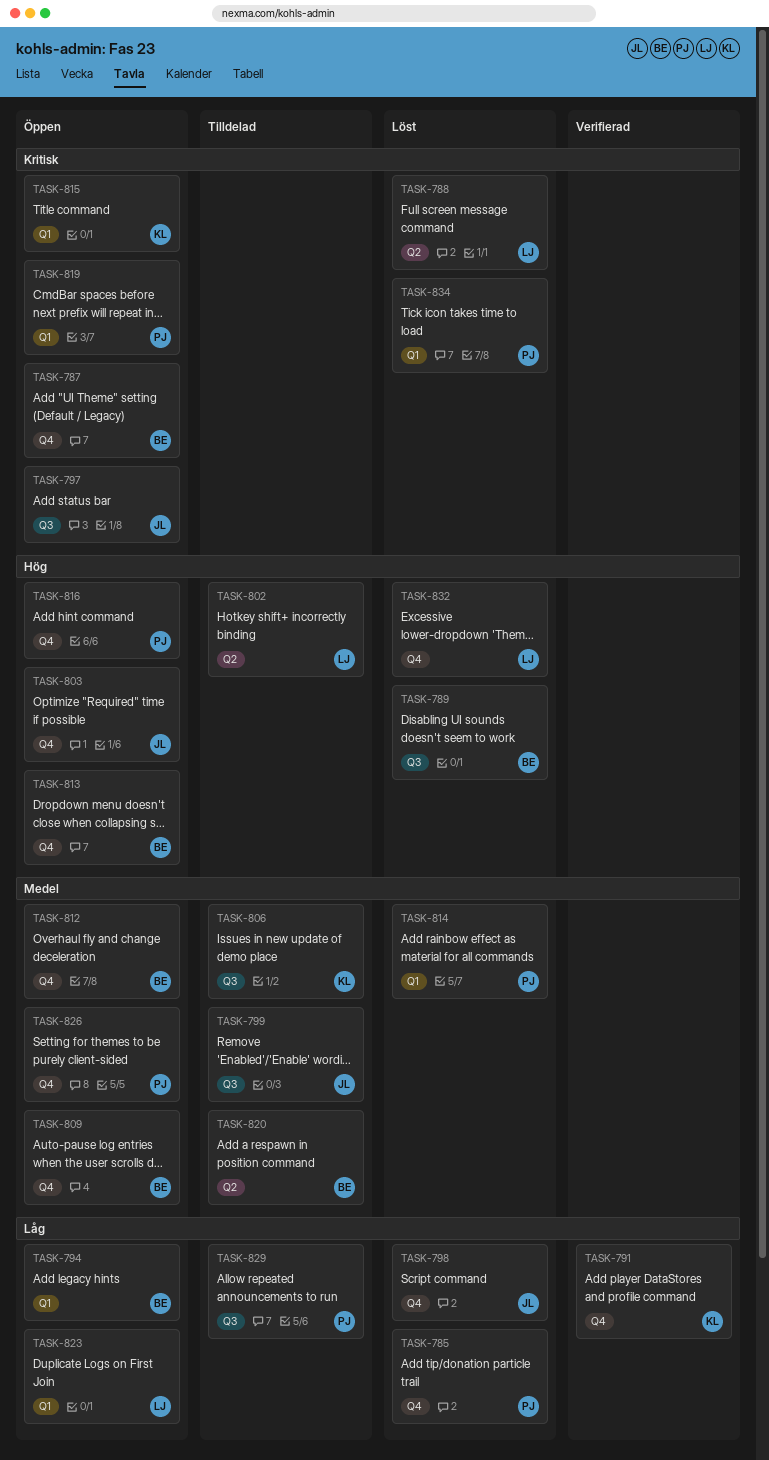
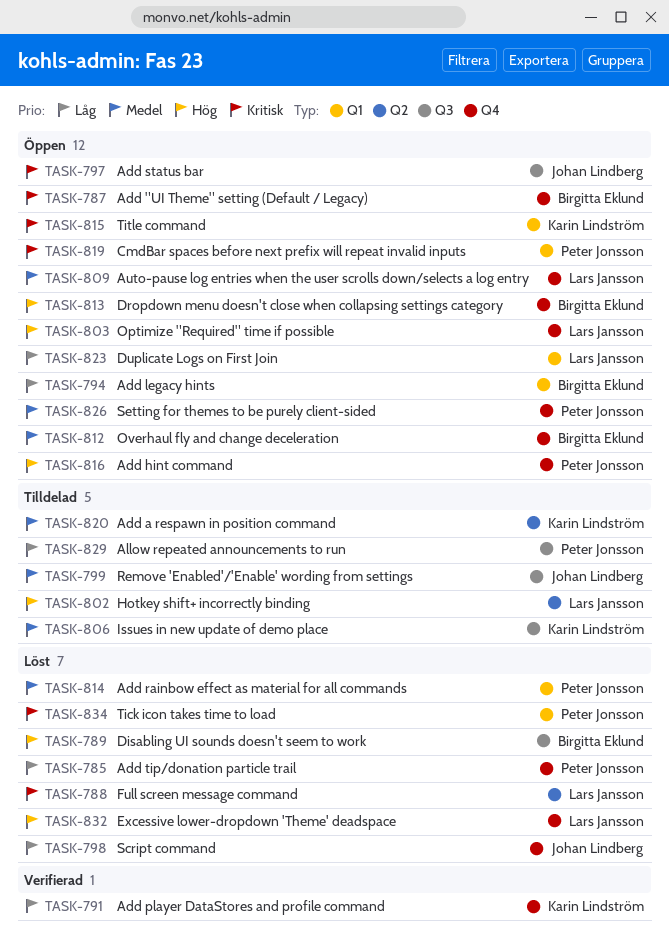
TASK-803, owner: Johan Lindberg -> Lars Jansson
TASK-809, owner: Birgitta Eklund -> Lars Jansson
TASK-820, owner: Birgitta Eklund -> Karin Lindström

